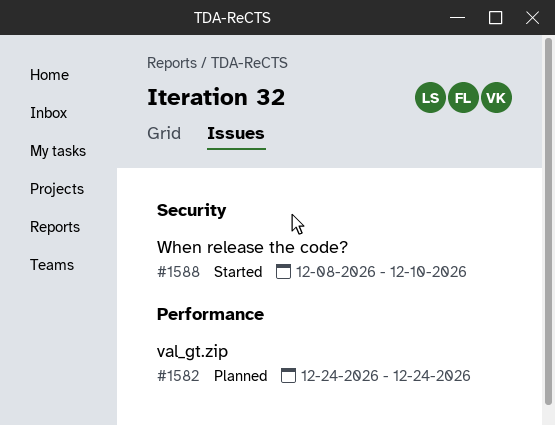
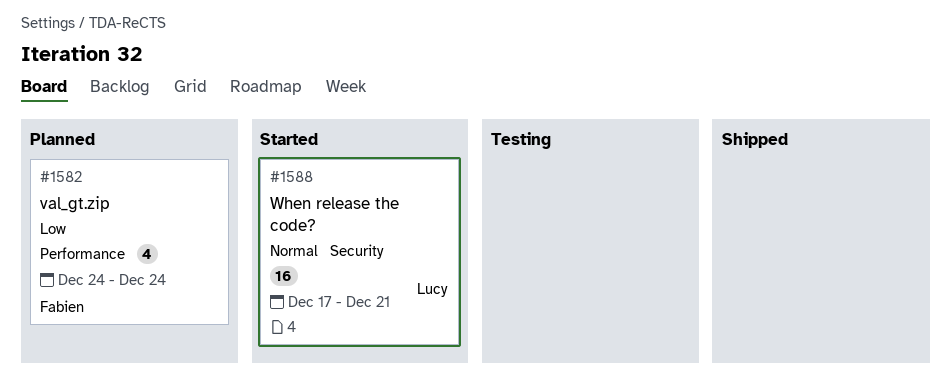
#1588, start: Dec 8 -> Dec 17
#1588, due: Dec 10 -> Dec 21

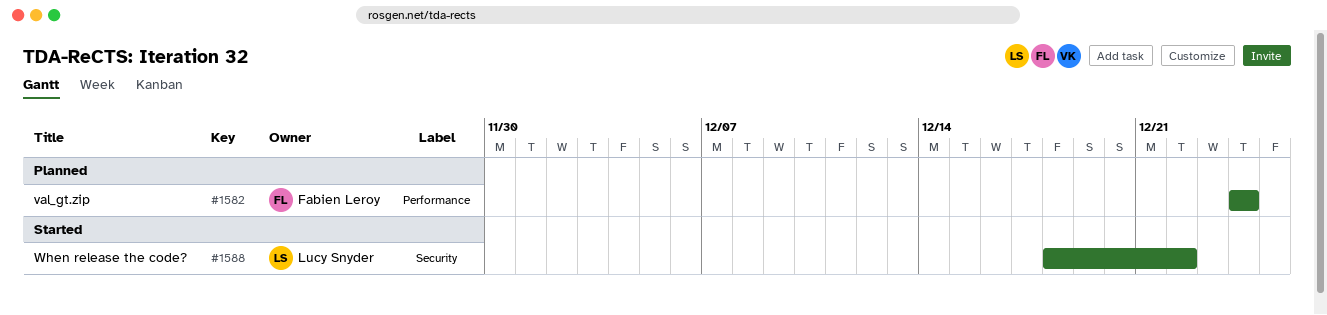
#1588, start: Dec 17 -> Dec 18
#1588, due: Dec 21 -> Dec 22

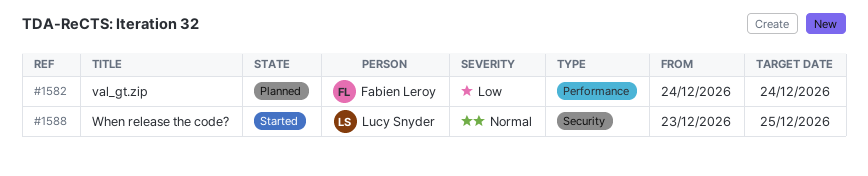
#1588, start: Dec 18 -> Dec 23
#1588, due: Dec 22 -> Dec 25

